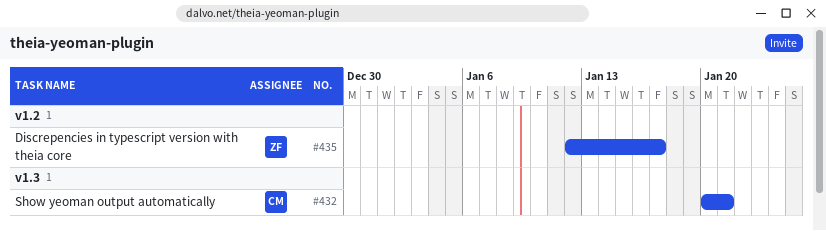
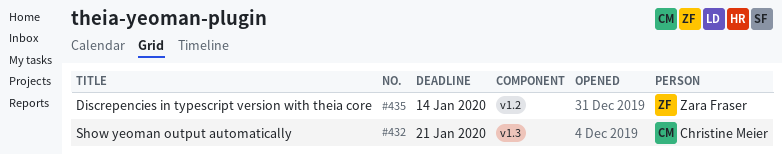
#435, due: Jan 17 -> Jan 14

